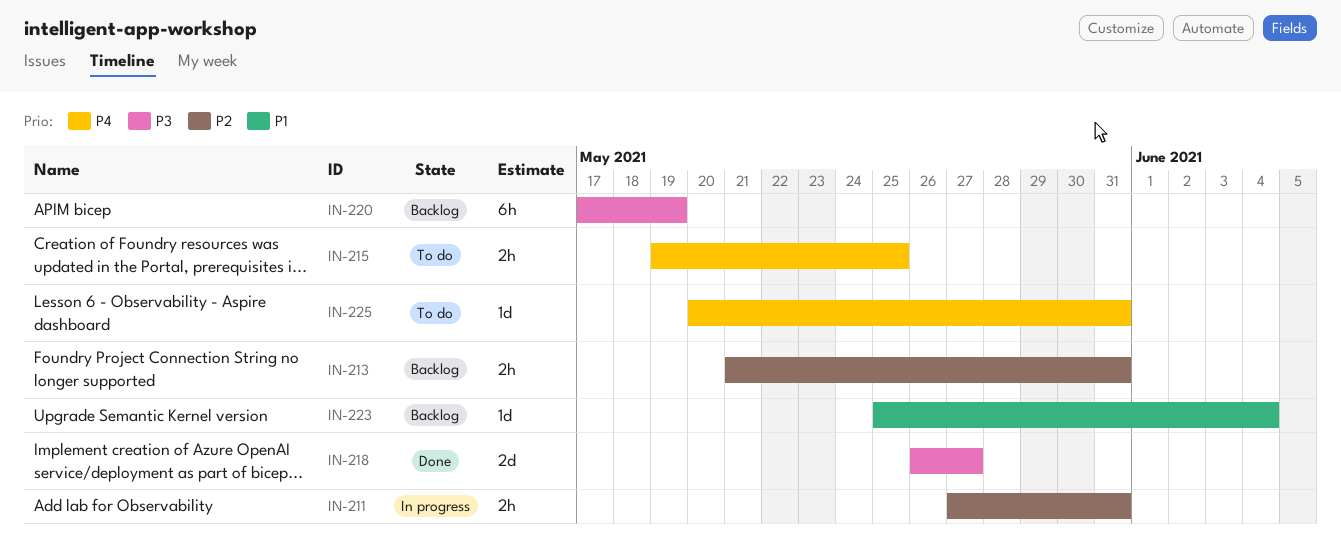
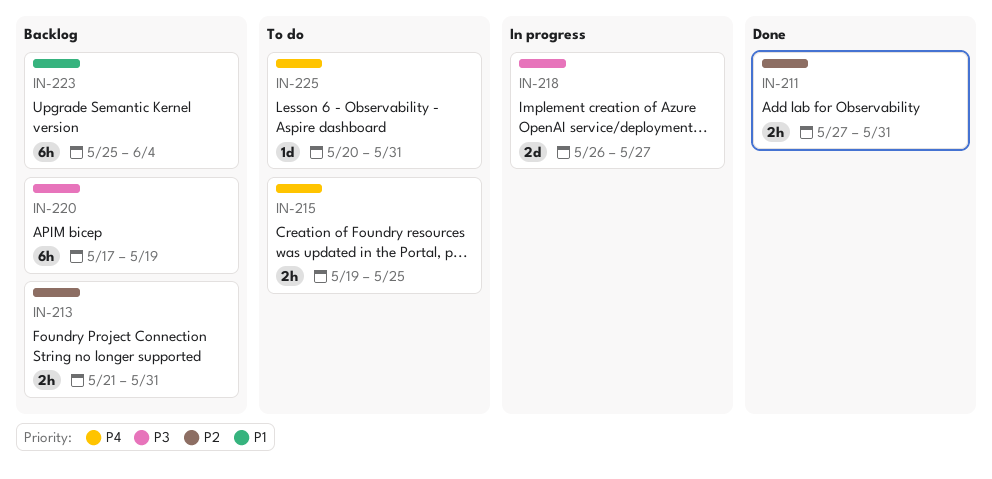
IN-211, status: In progress -> Done
IN-218, status: Done -> In progress
IN-223, estimate: 1d -> 6h

